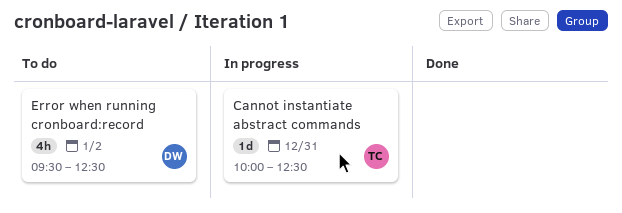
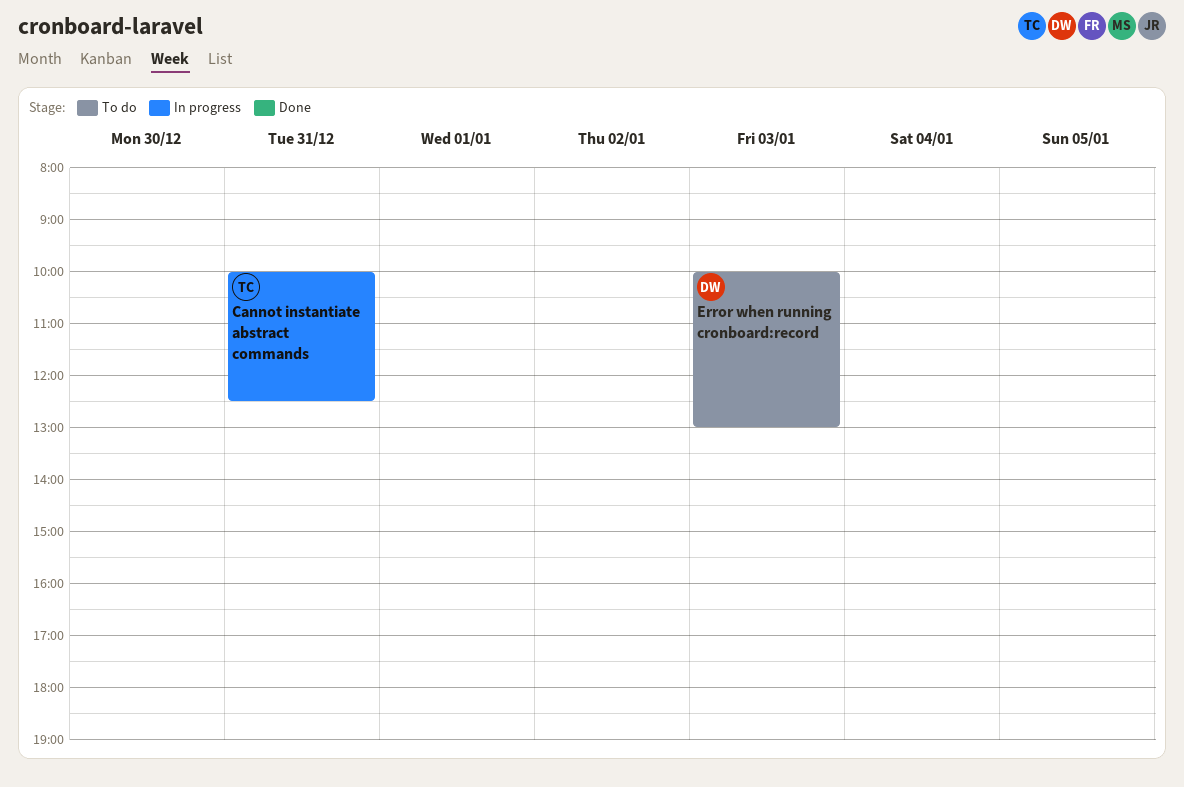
Error when running cronboard:record, day: Jan 2 -> Jan 3
Error when running cronboard:record, begins: 09:30 -> 10:00
Error when running cronboard:record, ends: 12:30 -> 13:00

